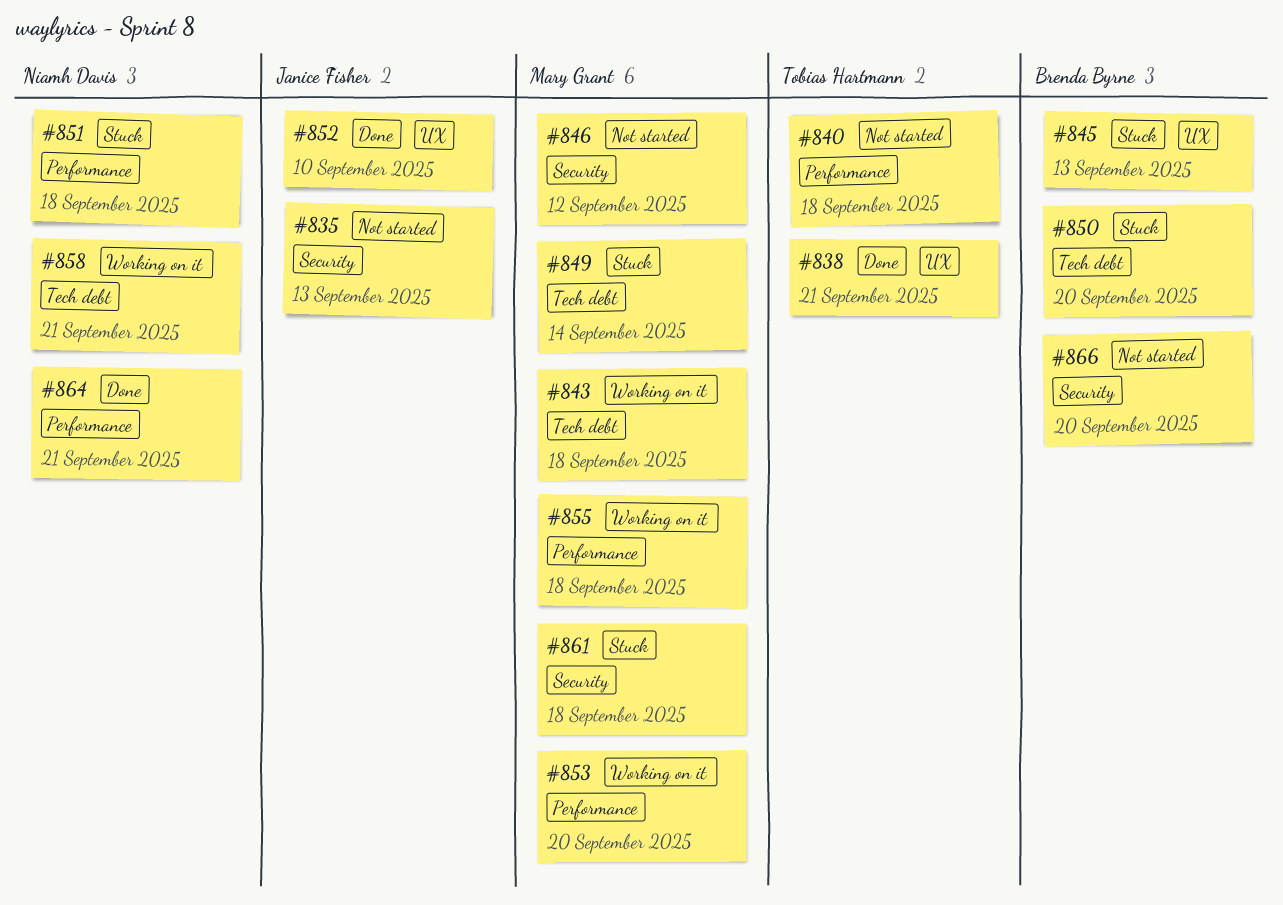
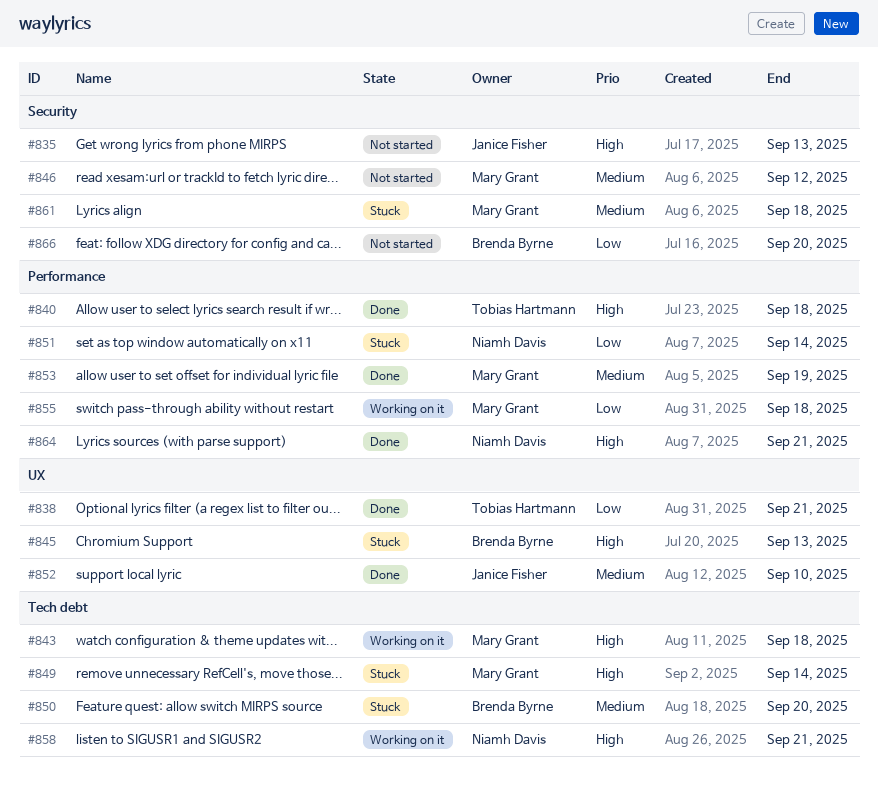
#840, status: Not started -> Done
#851, due: Sep 18 -> Sep 14
#853, status: Working on it -> Done
#853, due: Sep 20 -> Sep 19

